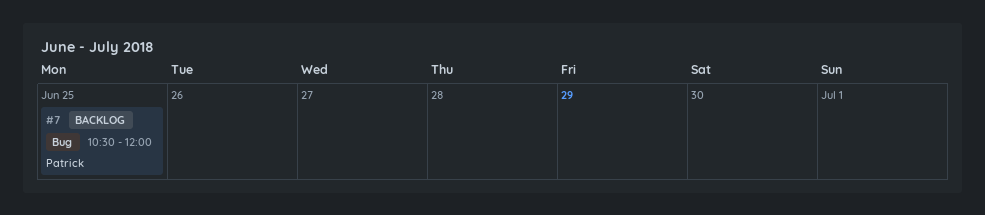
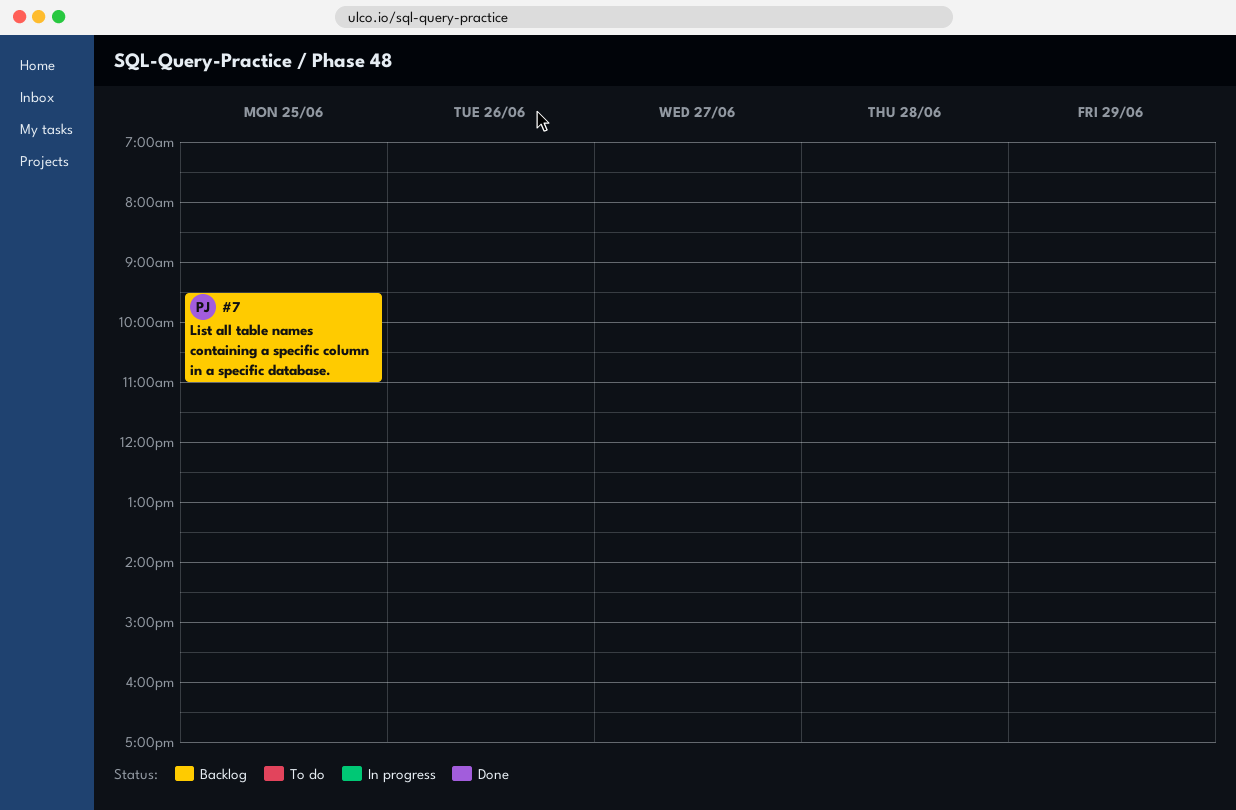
#7, begins: 10:30 -> 09:30
#7, ends: 12:00 -> 11:00

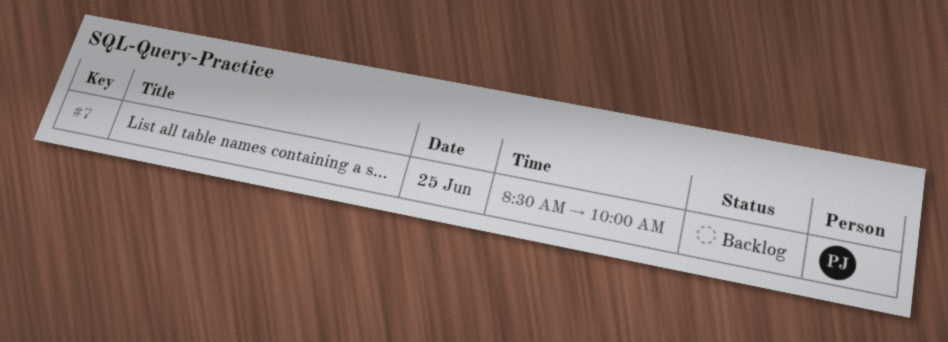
#7, begins: 09:30 -> 08:30
#7, ends: 11:00 -> 10:00

